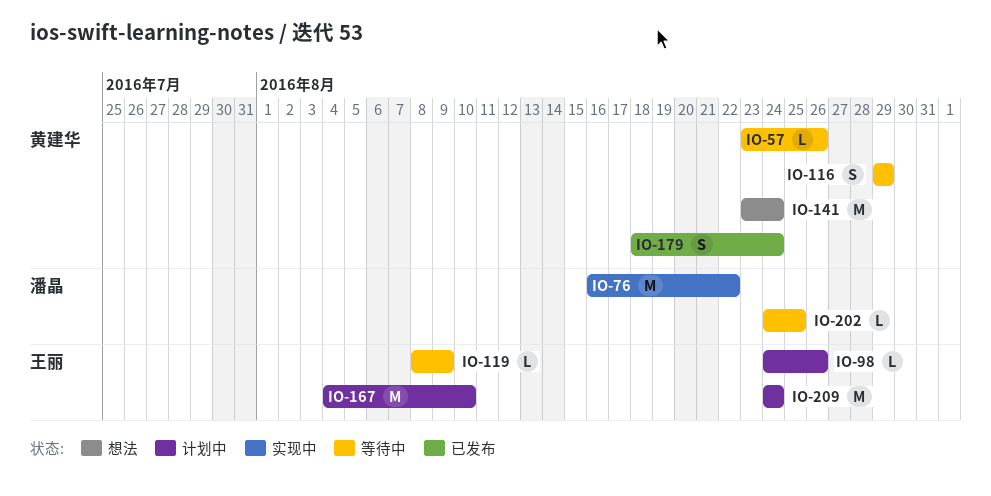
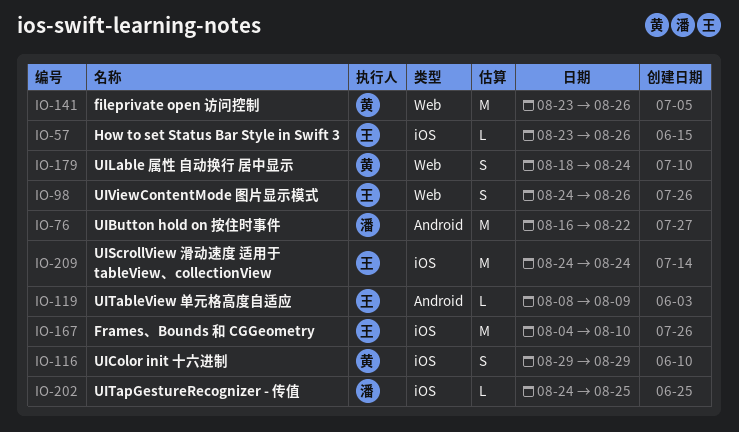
IO-57, owner: 黄建华 -> 王丽
IO-98, estimate: L -> S
IO-141, due: Aug 24 -> Aug 26

